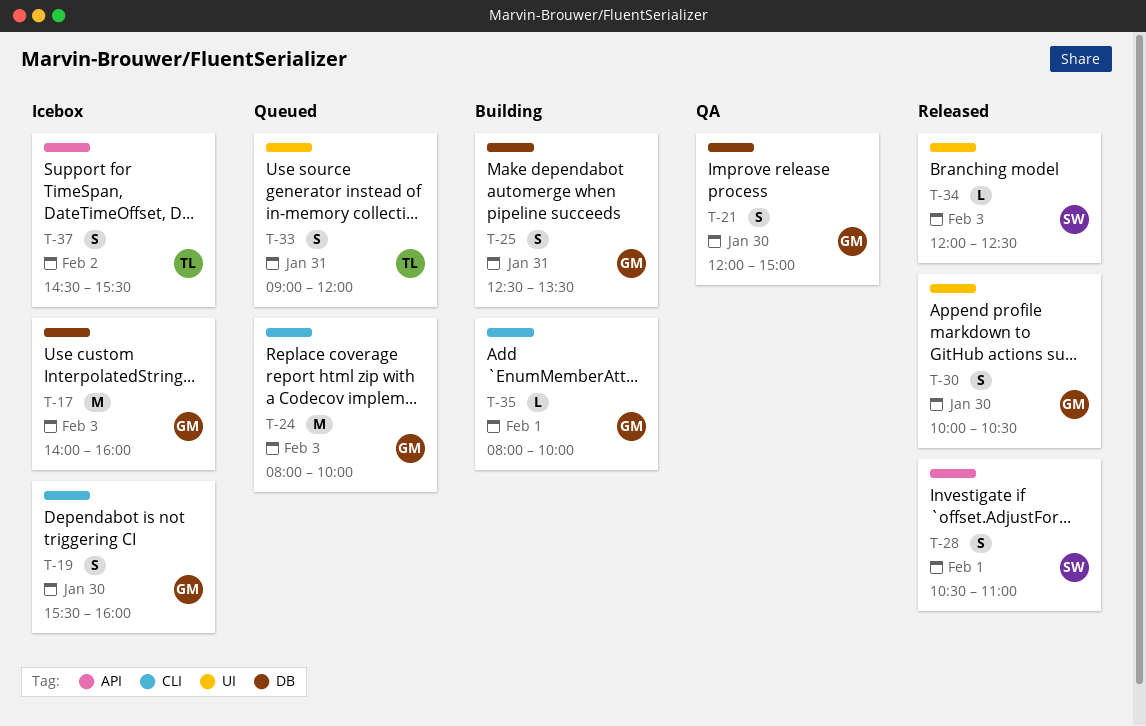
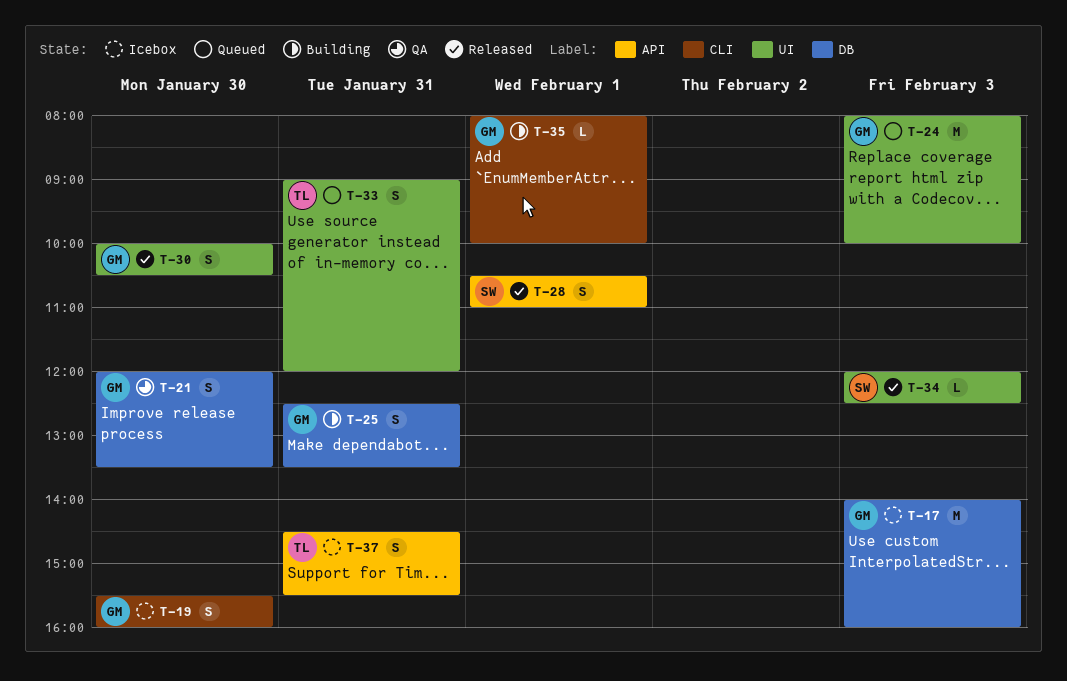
T-21, ends: 15:00 -> 13:30
T-24, label: CLI -> UI
T-37, day: Feb 2 -> Jan 31

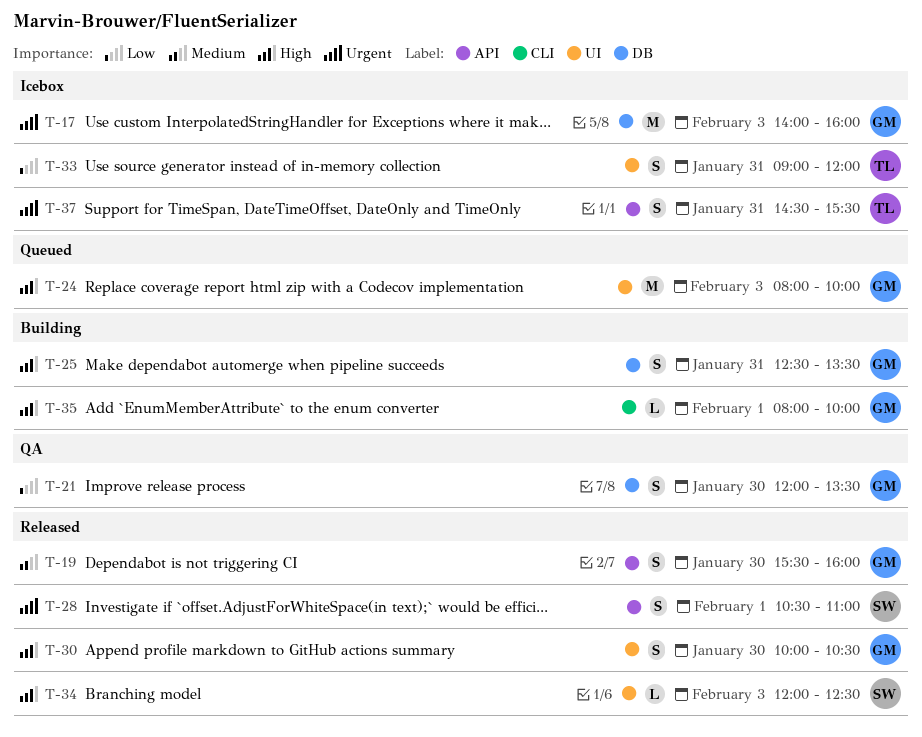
T-19, status: Icebox -> Released
T-19, label: CLI -> API
T-33, status: Queued -> Icebox

